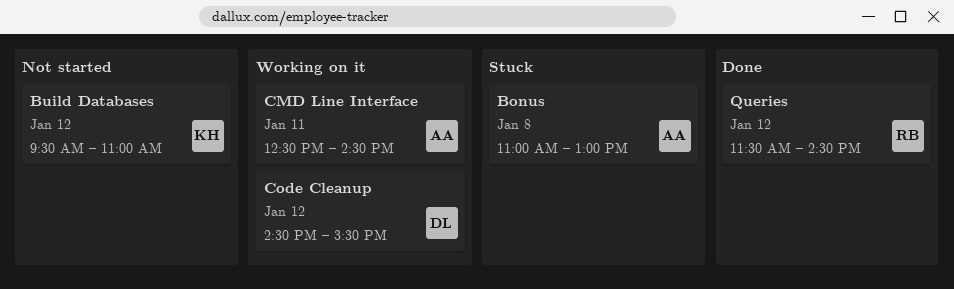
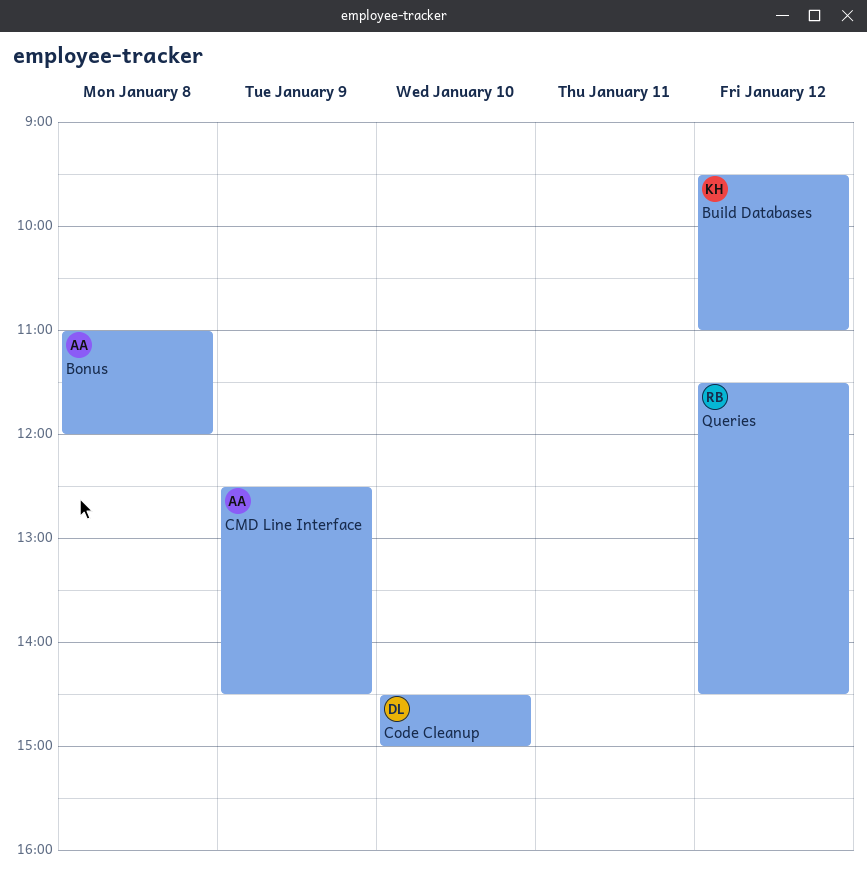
Bonus, ends: 13:00 -> 12:00
CMD Line Interface, day: Jan 11 -> Jan 9
Code Cleanup, day: Jan 12 -> Jan 10
Code Cleanup, ends: 15:30 -> 15:00

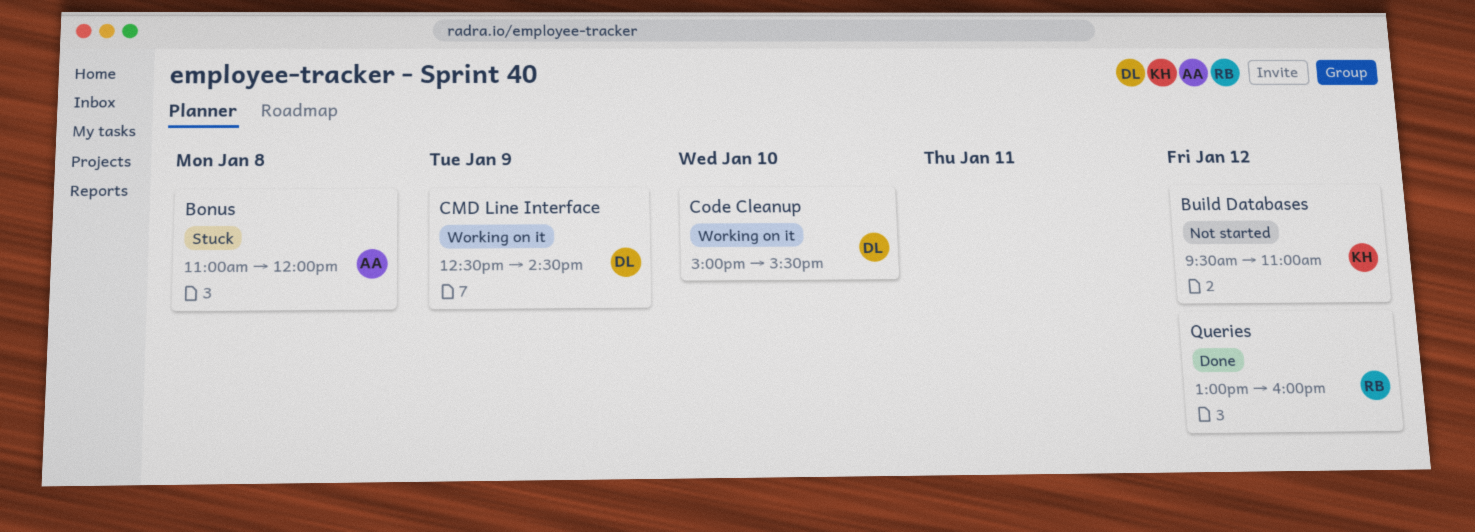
CMD Line Interface, owner: AA -> DL
Code Cleanup, begins: 14:30 -> 15:00
Code Cleanup, ends: 15:00 -> 15:30
Queries, begins: 11:30 -> 13:00
Queries, ends: 14:30 -> 16:00

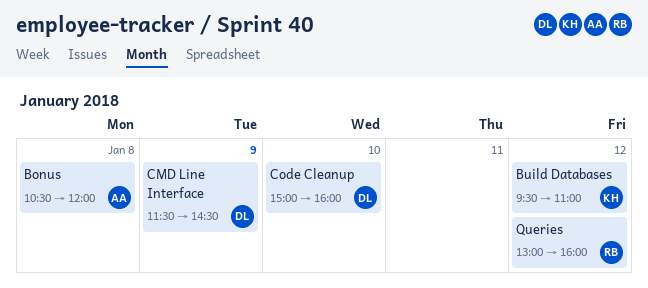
Bonus, begins: 11:00 -> 10:30
CMD Line Interface, begins: 12:30 -> 11:30
Code Cleanup, ends: 15:30 -> 16:00

